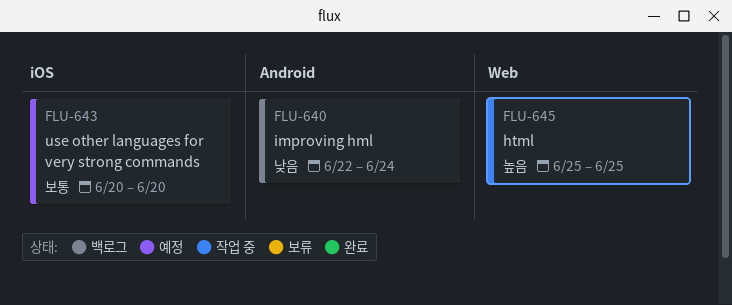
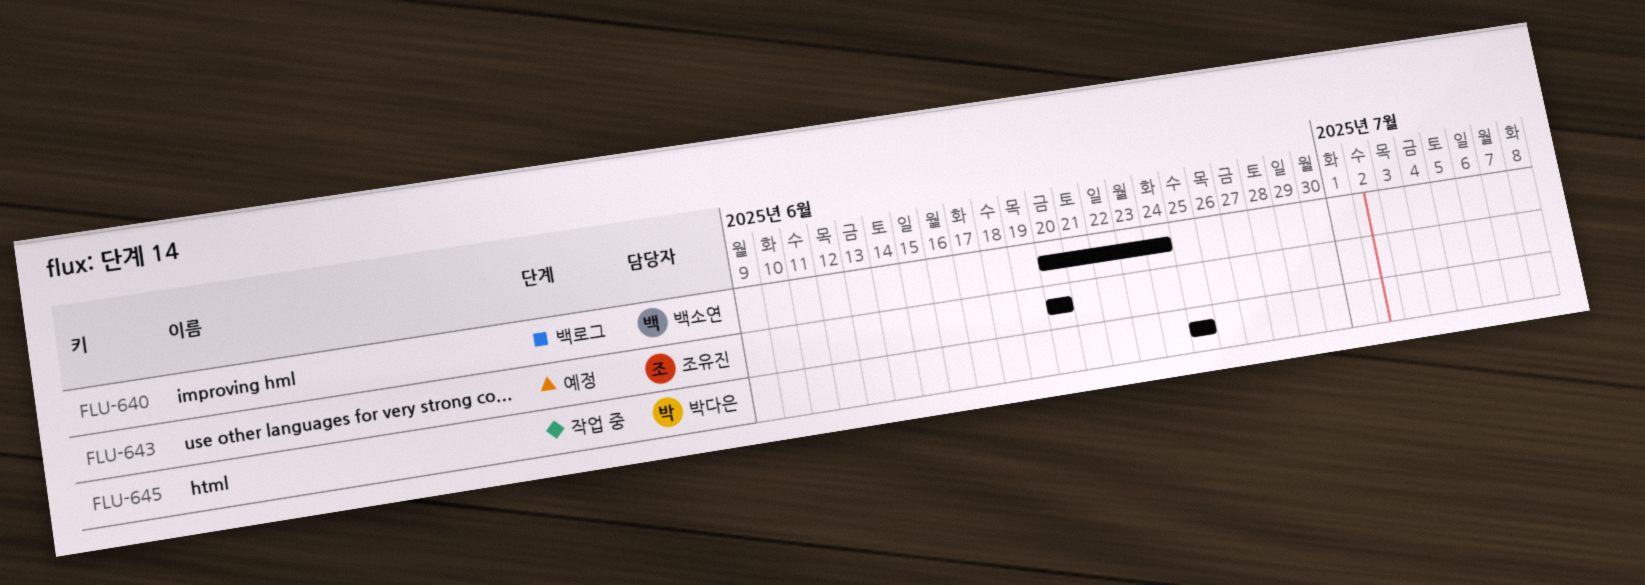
FLU-640, start: Jun 22 -> Jun 20

